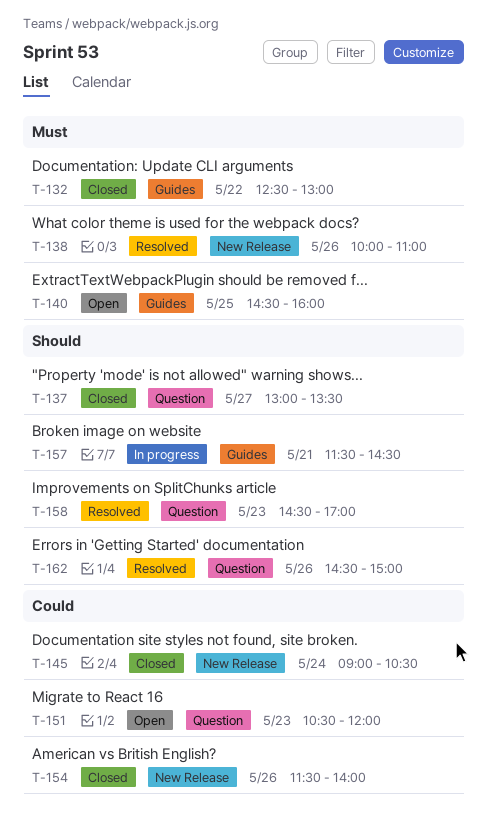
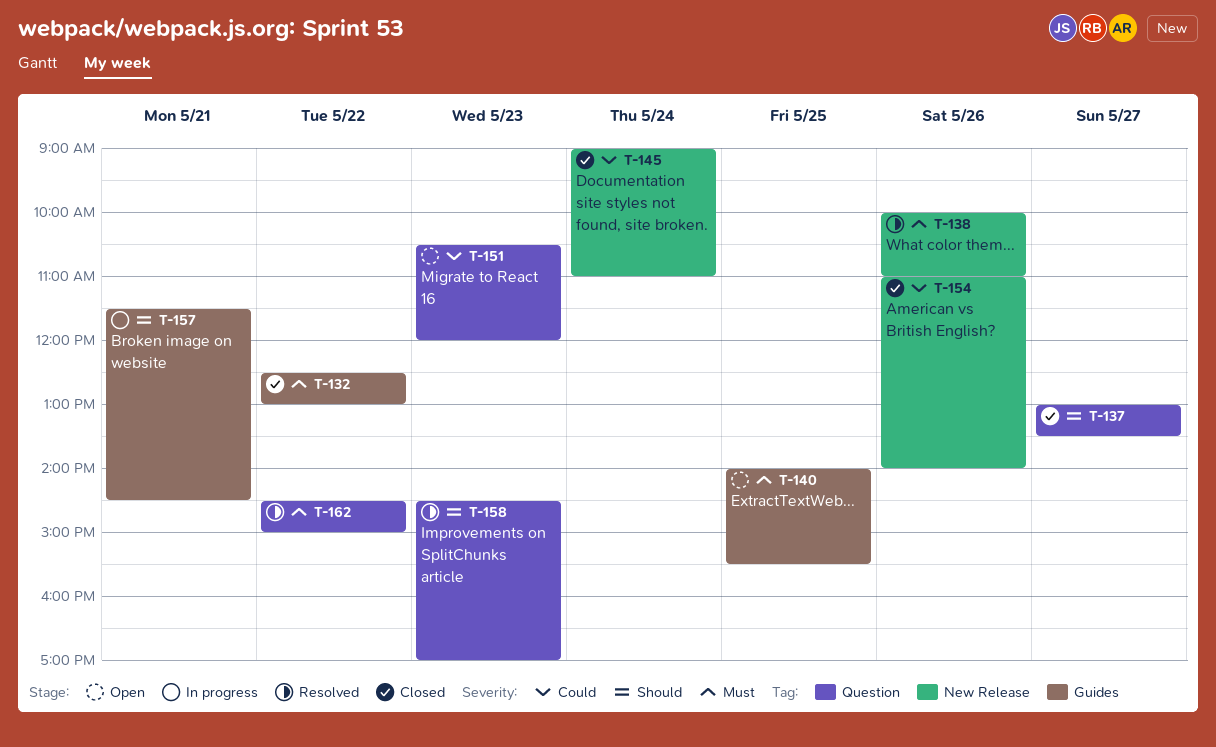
T-140, begins: 14:30 -> 14:00
T-140, ends: 16:00 -> 15:30
T-145, ends: 10:30 -> 11:00
T-154, begins: 11:30 -> 11:00
T-162, priority: Should -> Must
T-162, day: May 26 -> May 22

